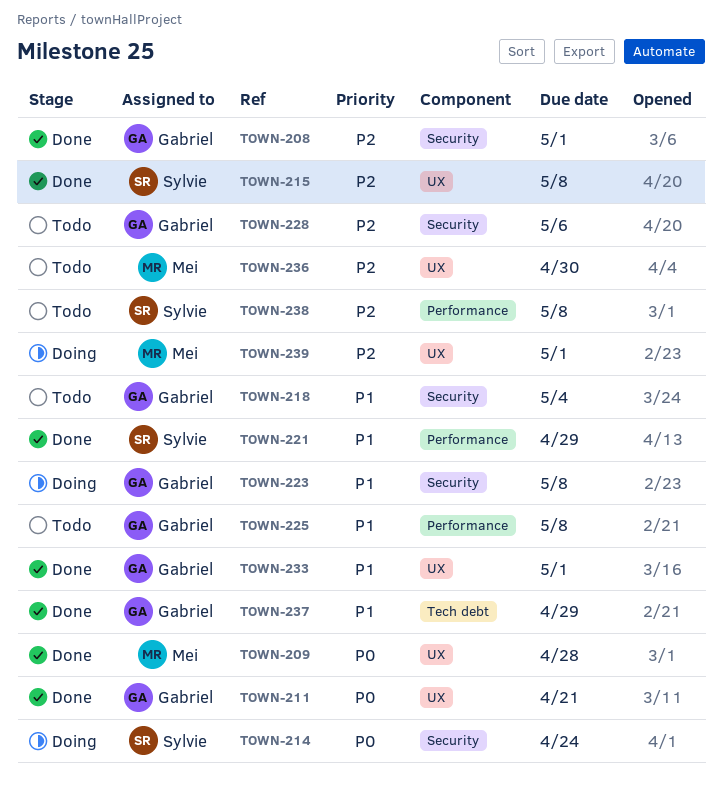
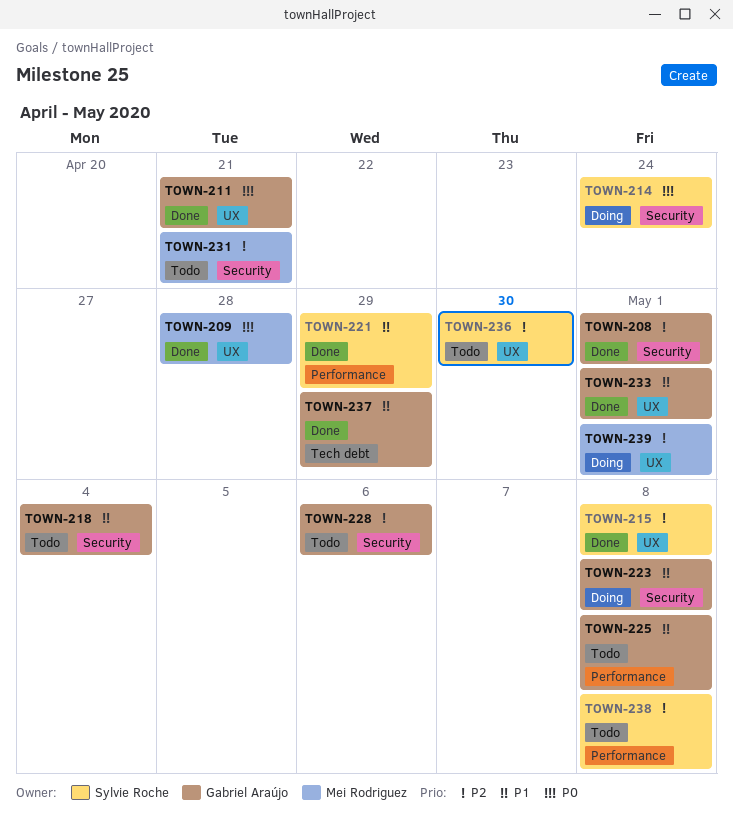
TOWN-231: none -> present
TOWN-236, owner: Mei Rodriguez -> Sylvie Roche

